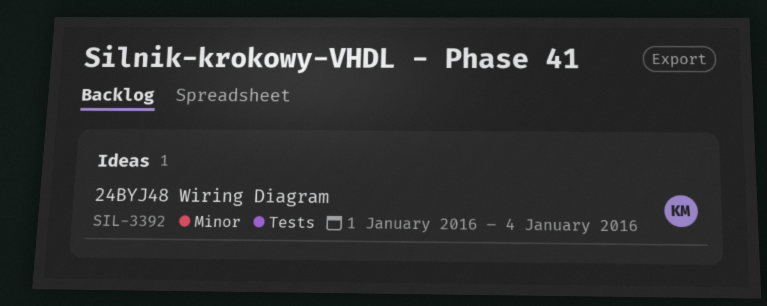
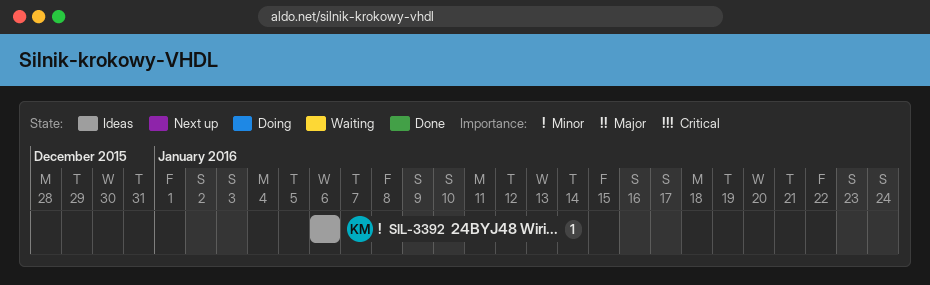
SIL-3392, start: Jan 1 -> Jan 6
SIL-3392, due: Jan 4 -> Jan 6

